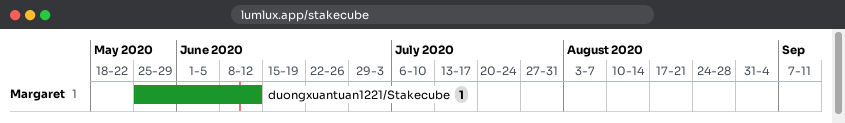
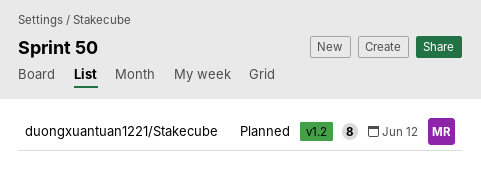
duongxuantuan1221/Stakecube, estimate: 1 -> 8

